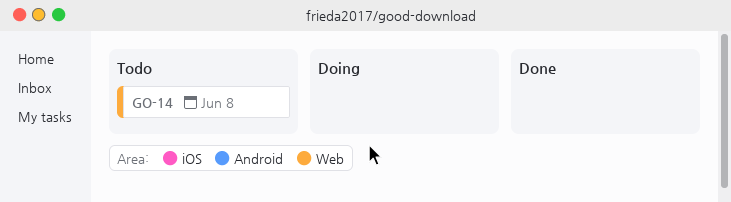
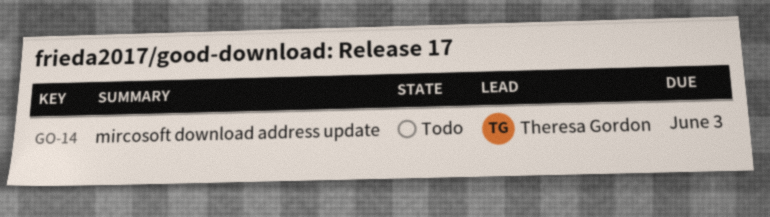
GO-14, due: Jun 8 -> Jun 3

